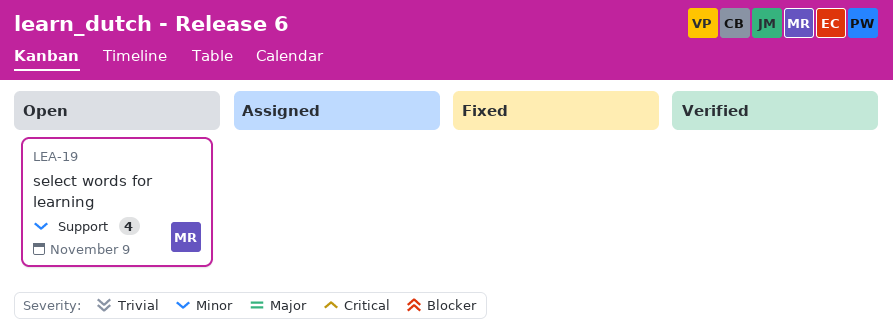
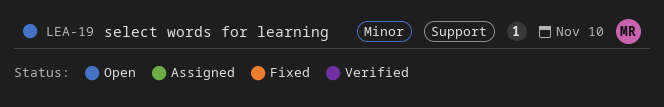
LEA-19, estimate: 4 -> 1
LEA-19, due: Nov 9 -> Nov 10

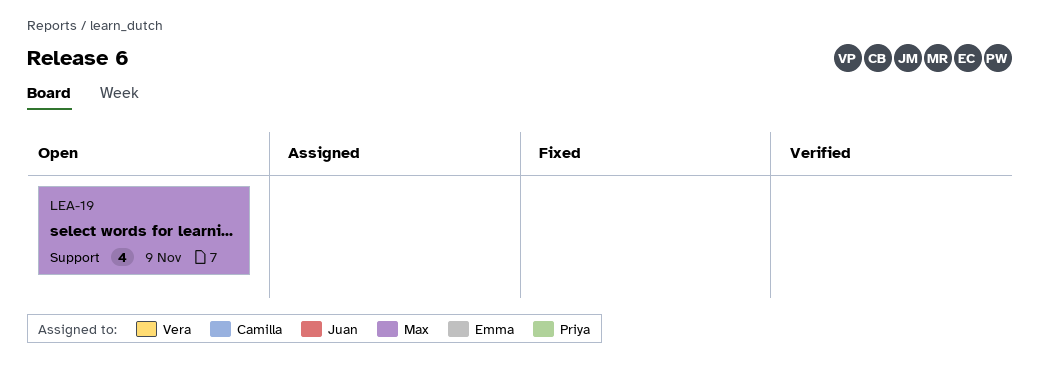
LEA-19, estimate: 1 -> 4
LEA-19, due: Nov 10 -> Nov 9

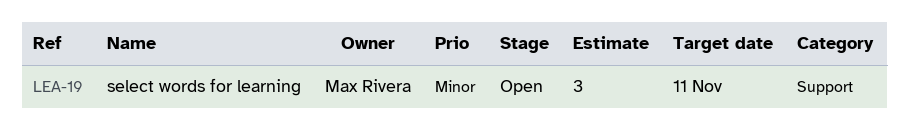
LEA-19, estimate: 4 -> 3
LEA-19, due: Nov 9 -> Nov 11

